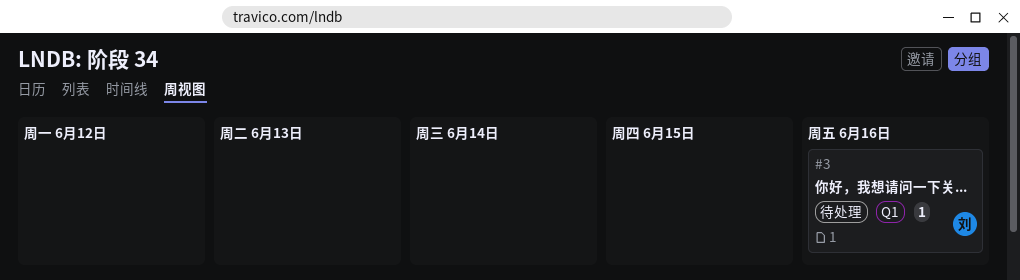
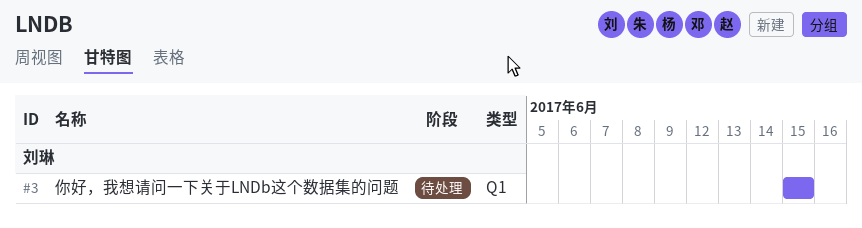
#3, due: Jun 16 -> Jun 15

